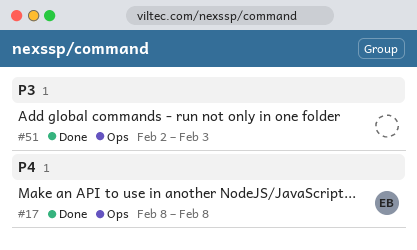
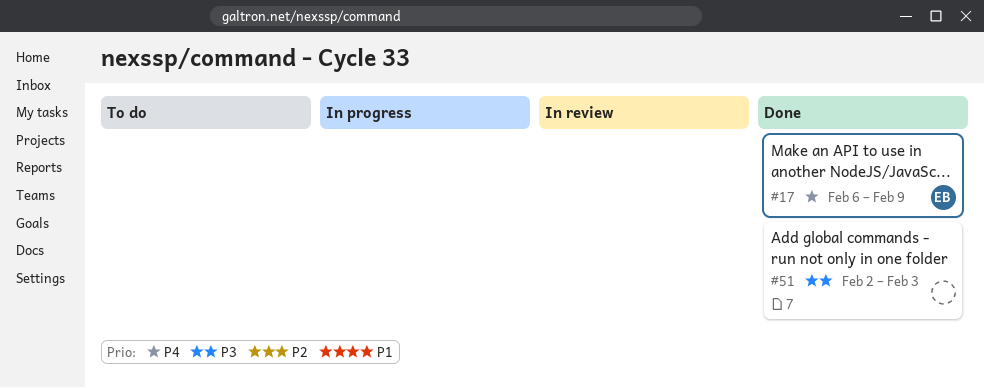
#17, start: Feb 8 -> Feb 6
#17, due: Feb 8 -> Feb 9

